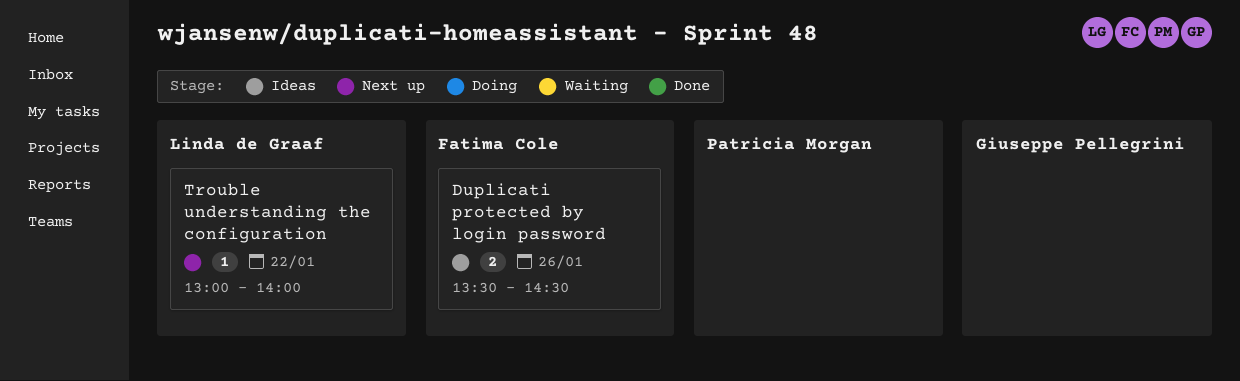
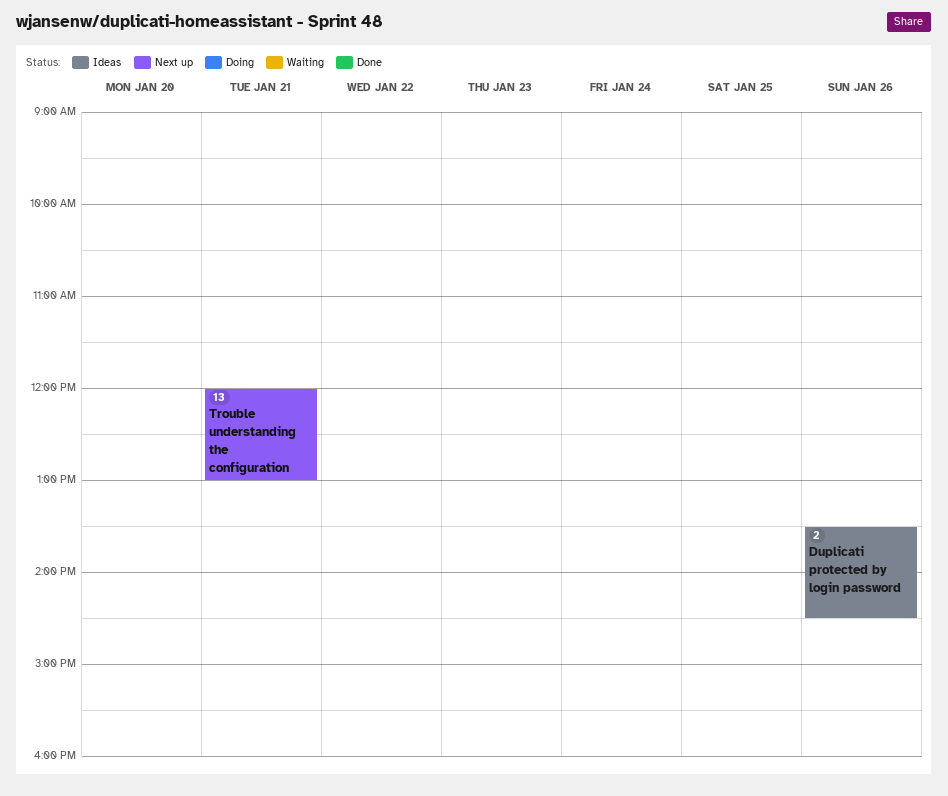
Trouble understanding the configuration, estimate: 1 -> 13
Trouble understanding the configuration, day: Jan 22 -> Jan 21
Trouble understanding the configuration, begins: 13:00 -> 12:00
Trouble understanding the configuration, ends: 14:00 -> 13:00

